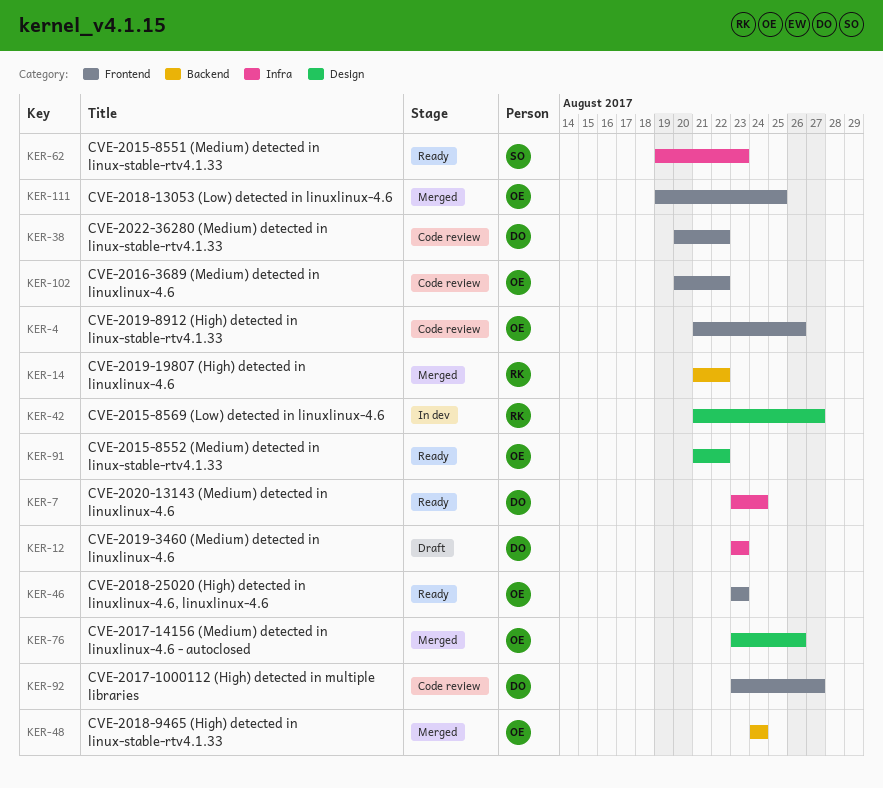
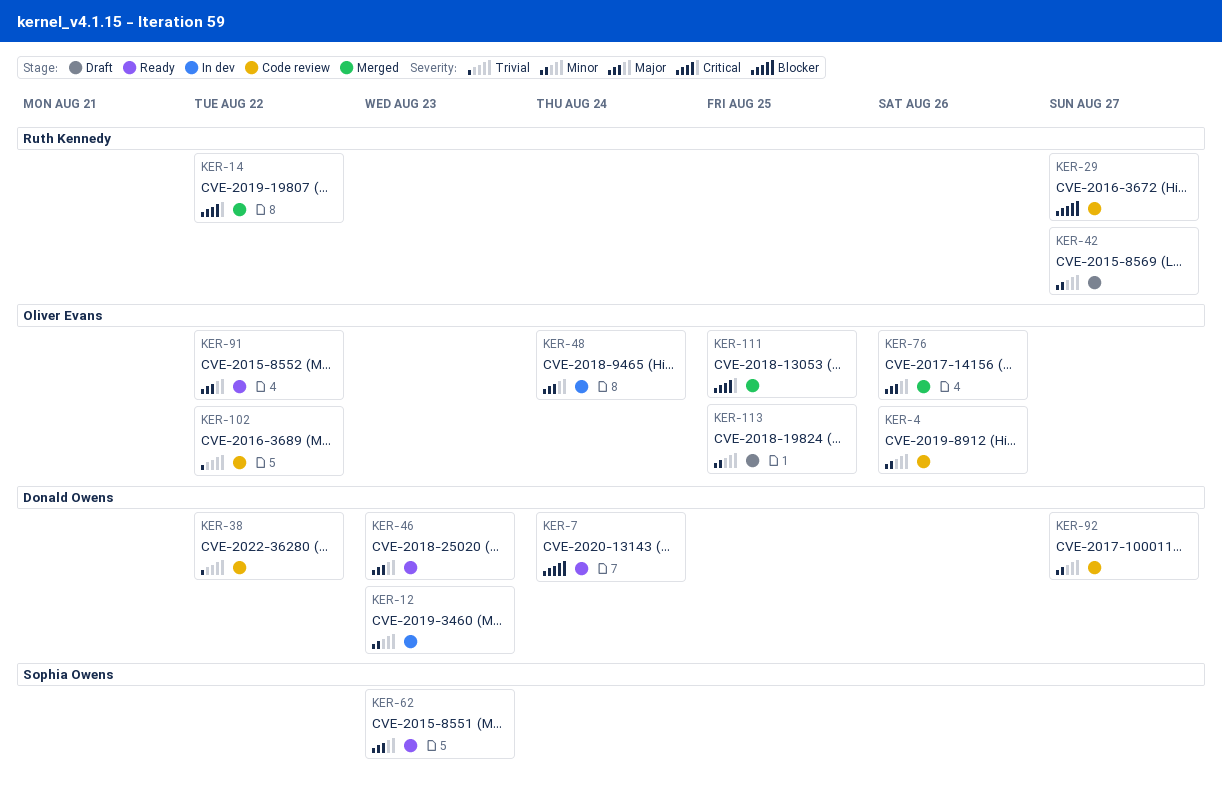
KER-12, status: Draft -> In dev
KER-29: none -> present
KER-42, status: In dev -> Draft
KER-46, owner: Oliver Evans -> Donald Owens
KER-48, status: Merged -> In dev
KER-113: none -> present

